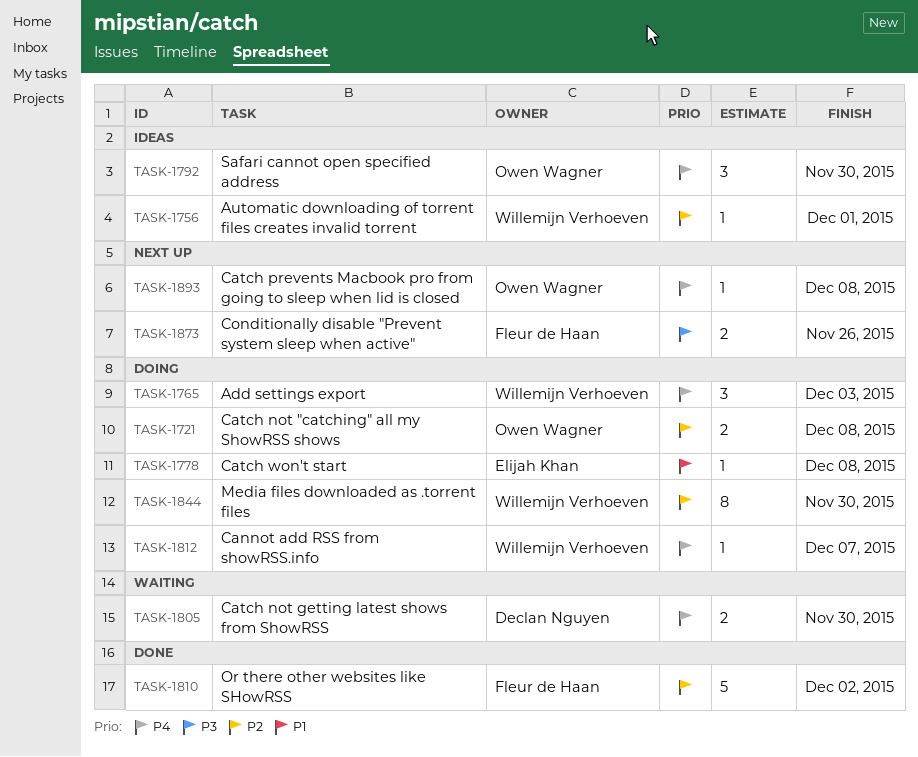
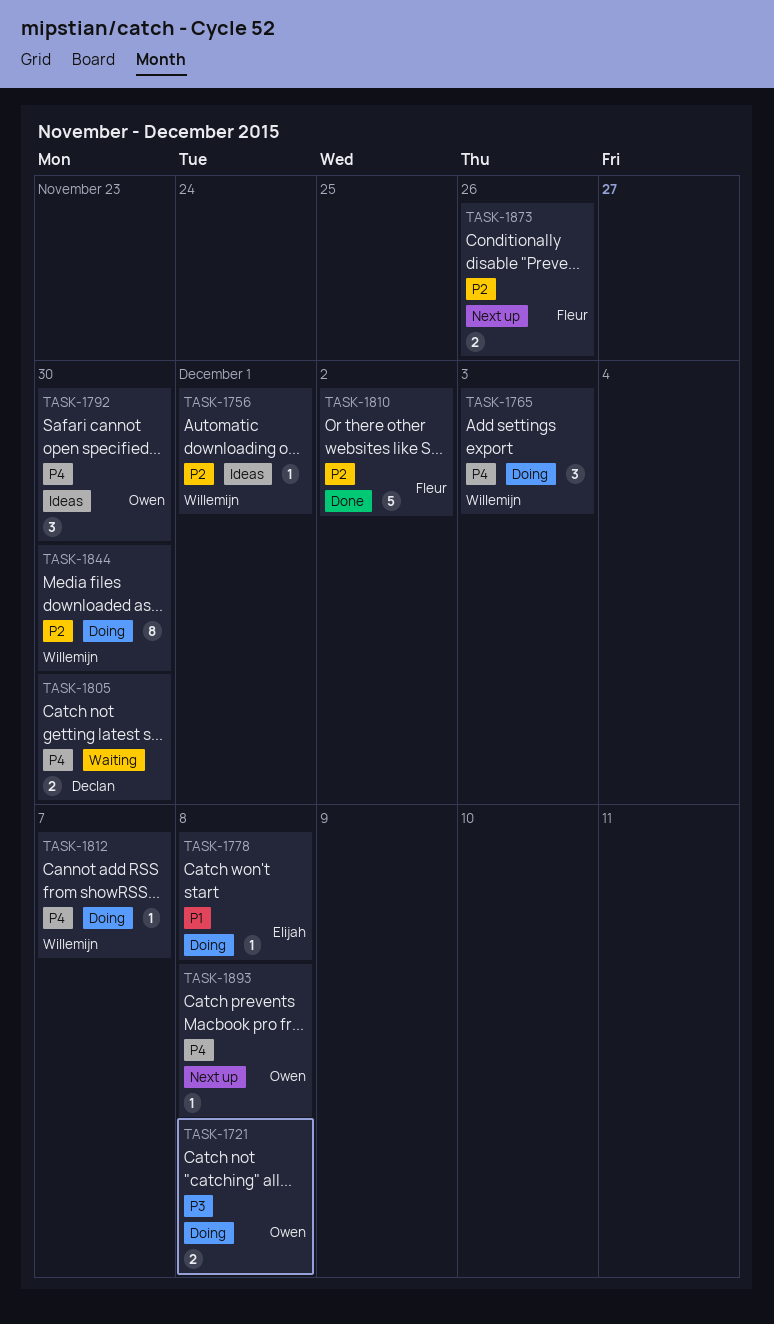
TASK-1721, priority: P2 -> P3
TASK-1873, priority: P3 -> P2

